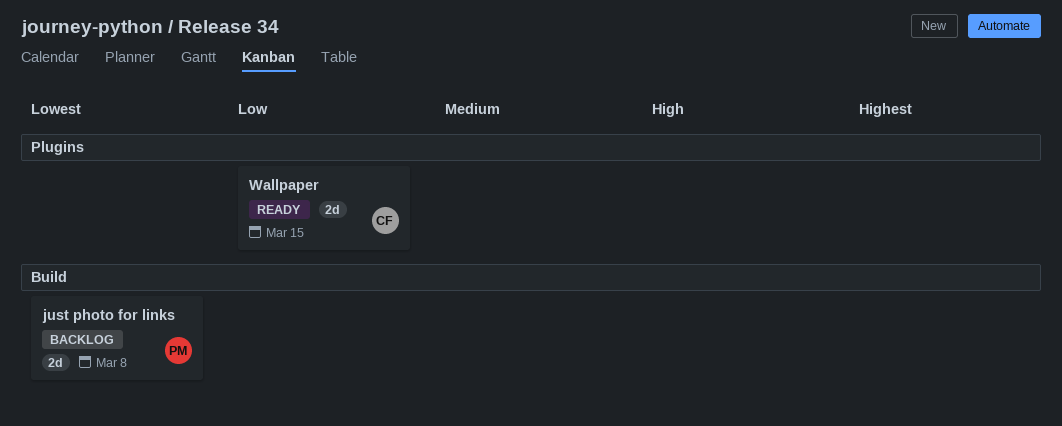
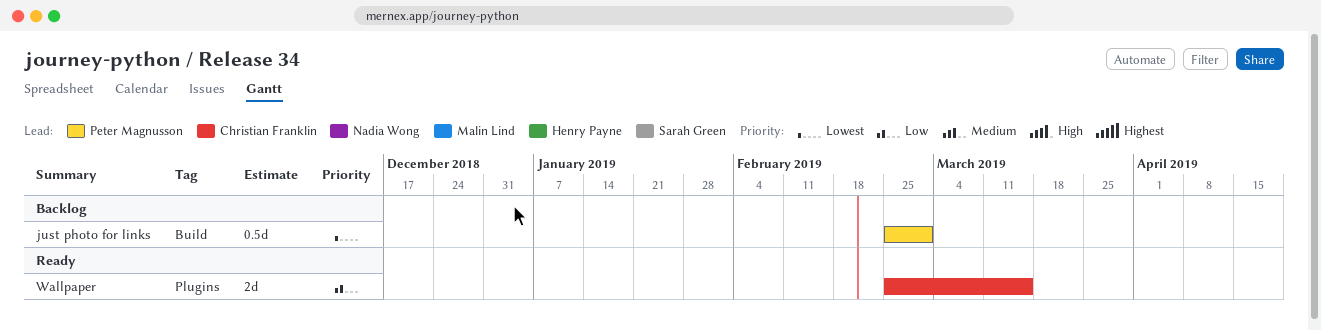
just photo for links, estimate: 2d -> 0.5d
just photo for links, due: Mar 8 -> Mar 1

